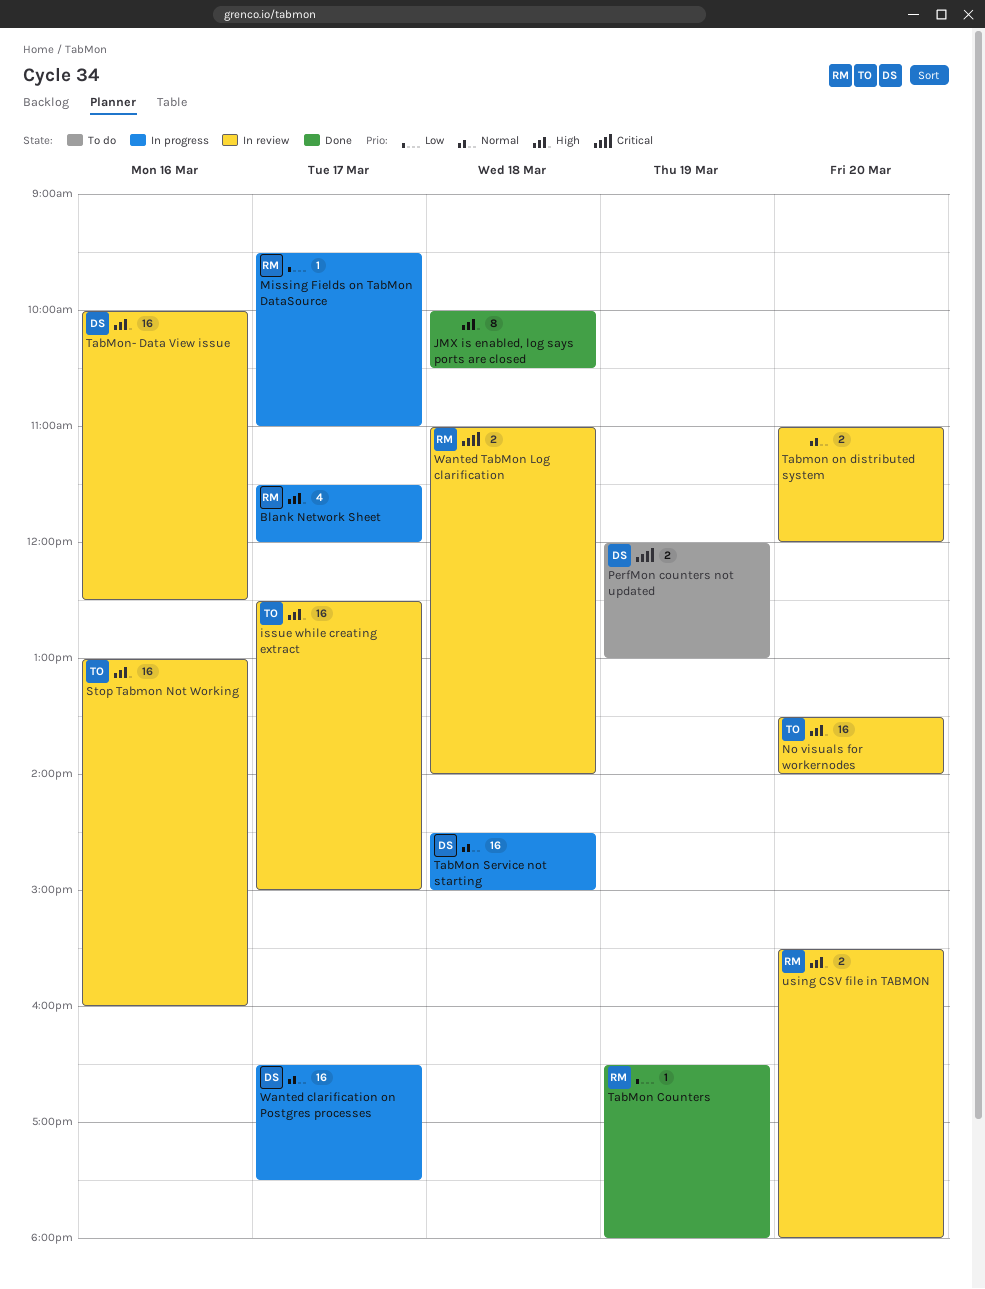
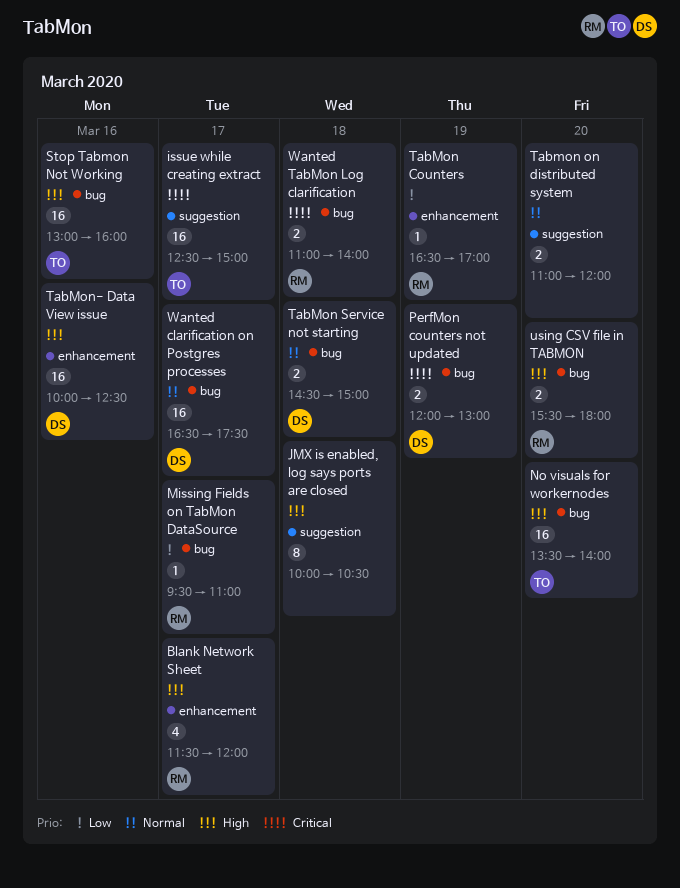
issue while creating extract, priority: High -> Critical
TabMon Counters, ends: 18:00 -> 17:00
TabMon Service not starting, estimate: 16 -> 2

